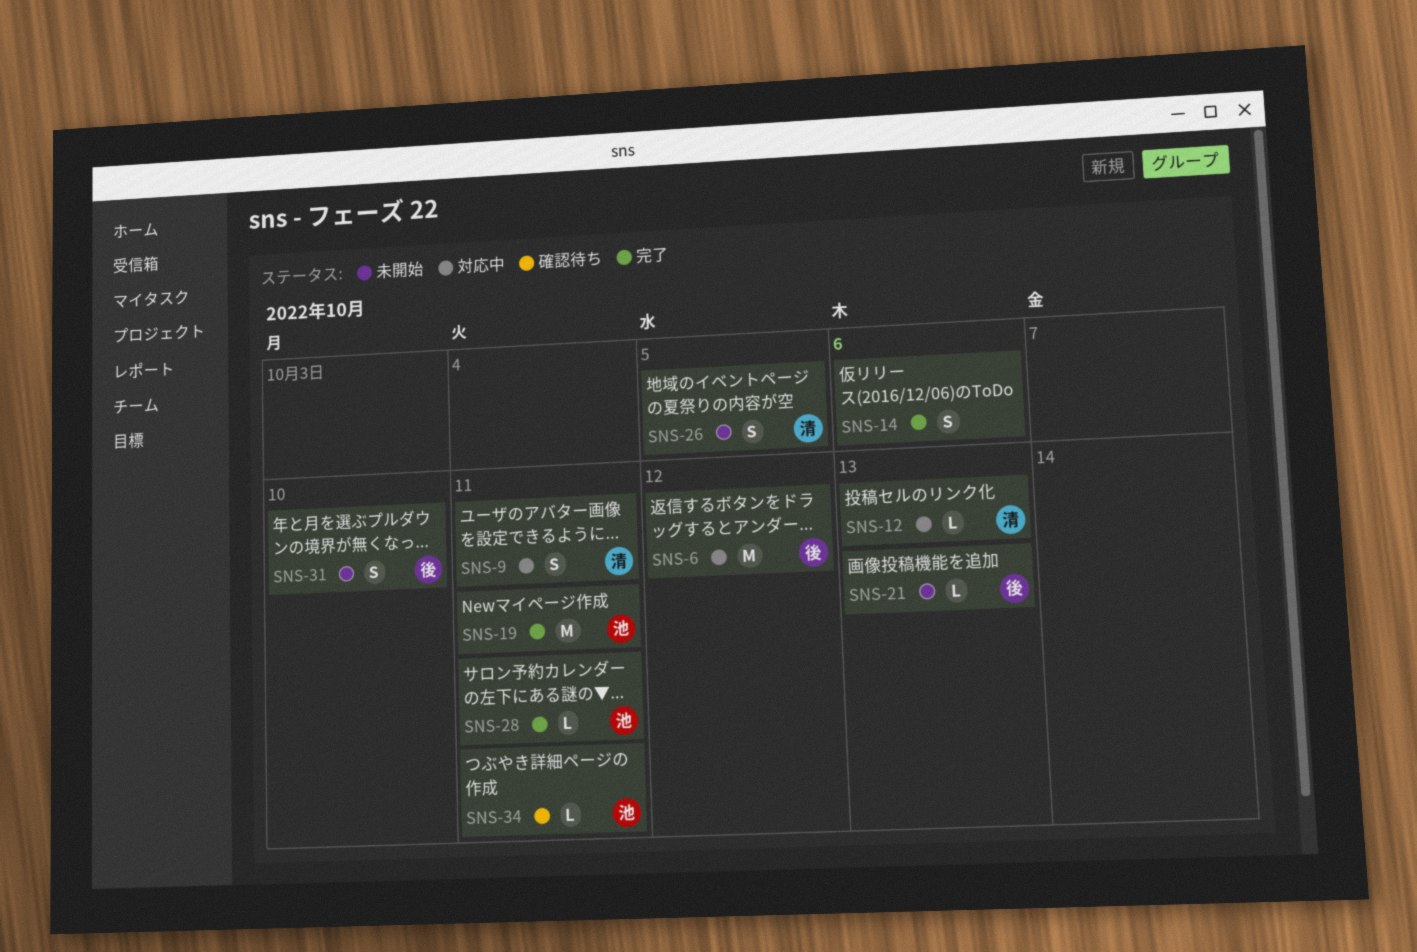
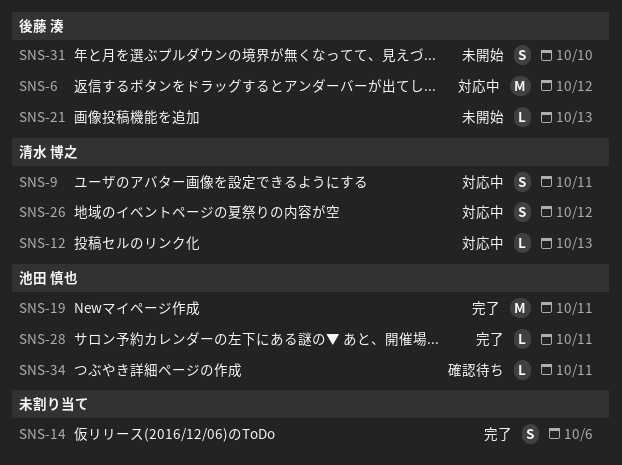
SNS-26, status: 未開始 -> 対応中
SNS-26, due: Oct 5 -> Oct 12

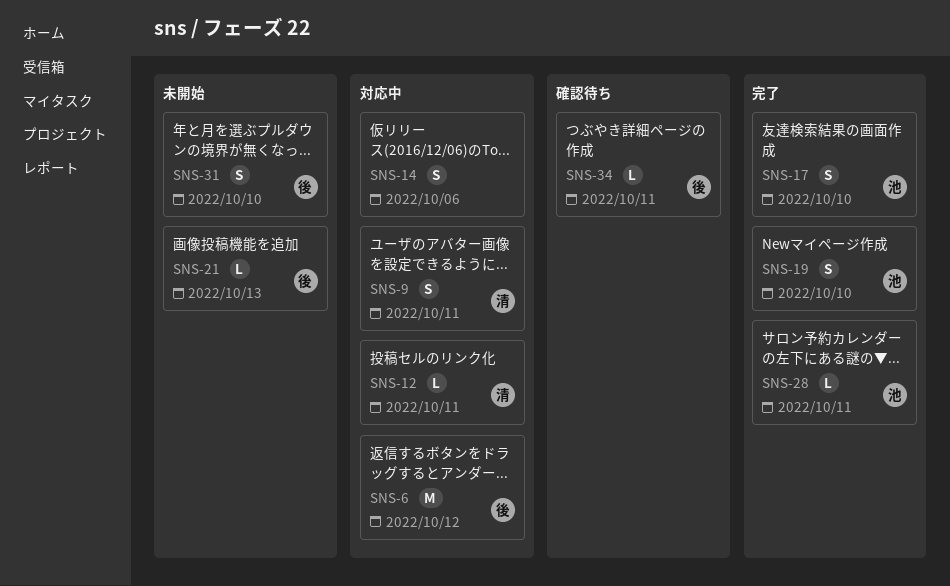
SNS-12, due: Oct 13 -> Oct 11
SNS-14, status: 完了 -> 対応中
SNS-17: none -> present
SNS-19, estimate: M -> S
SNS-19, due: Oct 11 -> Oct 10
SNS-26: present -> none
SNS-34, owner: 池田 慎也 -> 後藤 湊

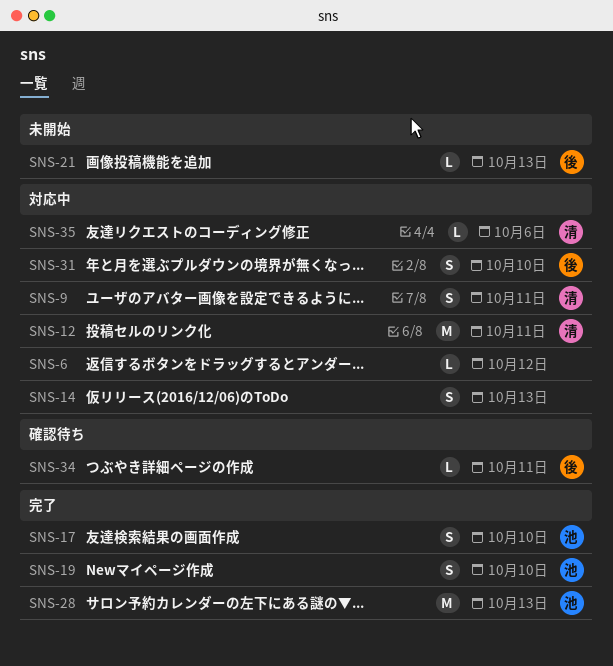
SNS-6, owner: 後 -> none
SNS-6, estimate: M -> L
SNS-12, estimate: L -> M
SNS-14, due: Oct 6 -> Oct 13
SNS-28, estimate: L -> M
SNS-28, due: Oct 11 -> Oct 13
SNS-31, status: 未開始 -> 対応中
SNS-35: none -> present

